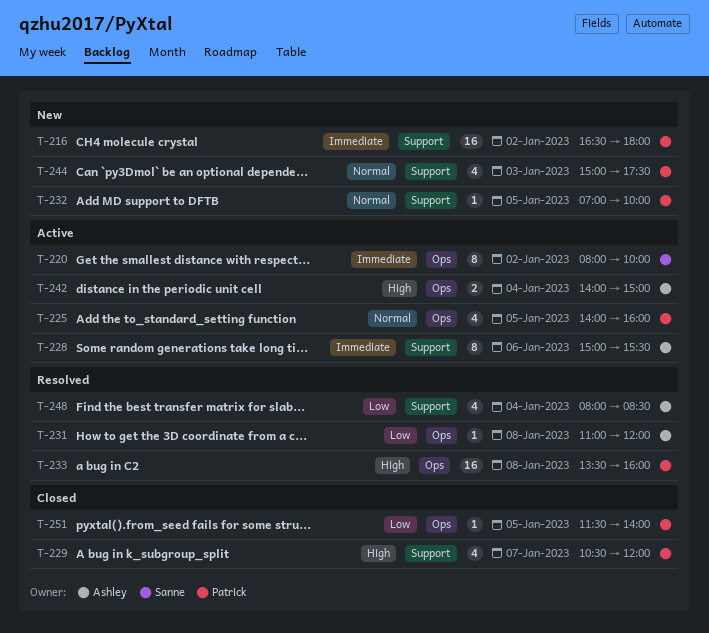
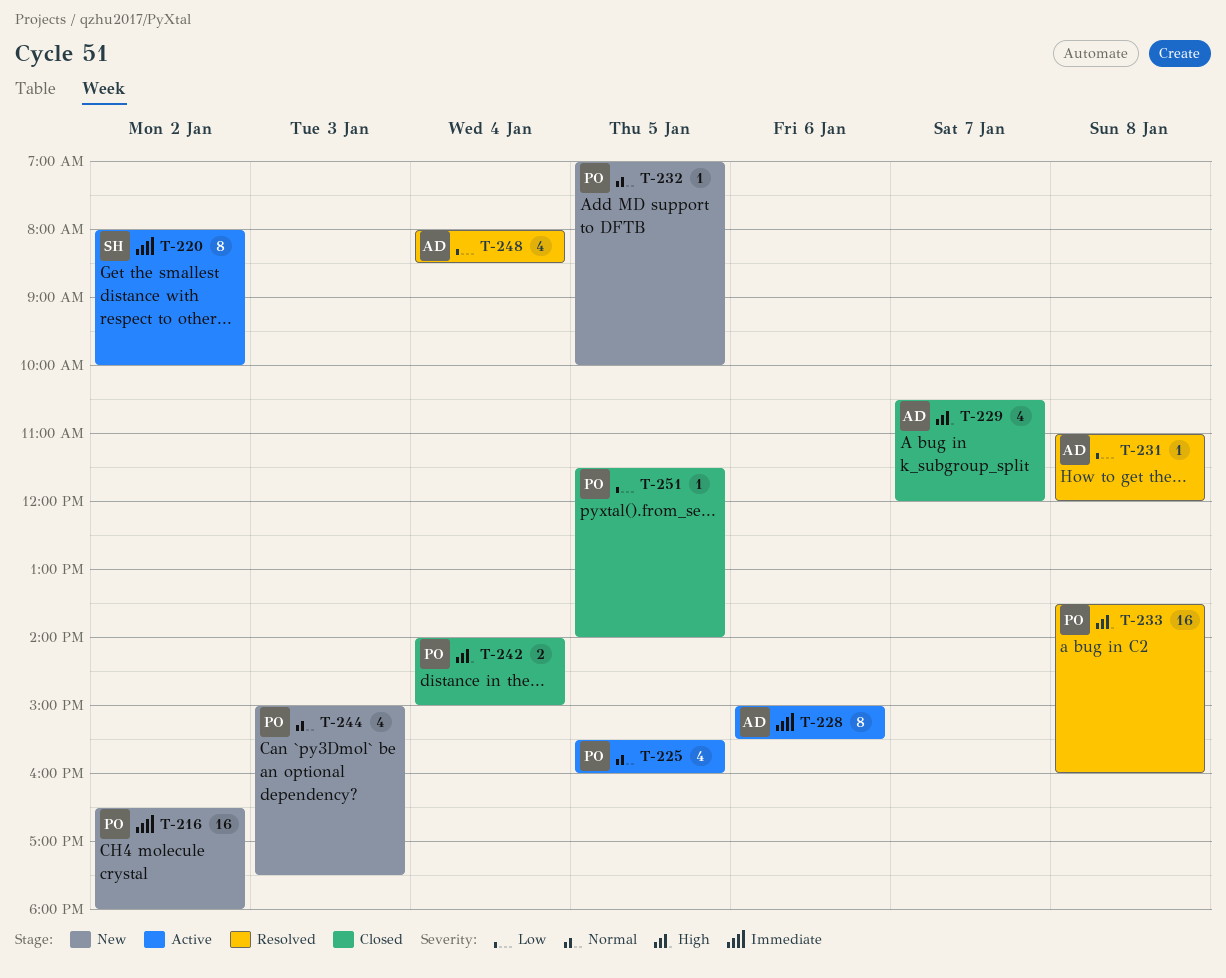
T-225, begins: 14:00 -> 15:30
T-229, owner: Patrick -> Ashley
T-242, status: Active -> Closed
T-242, owner: Ashley -> Patrick

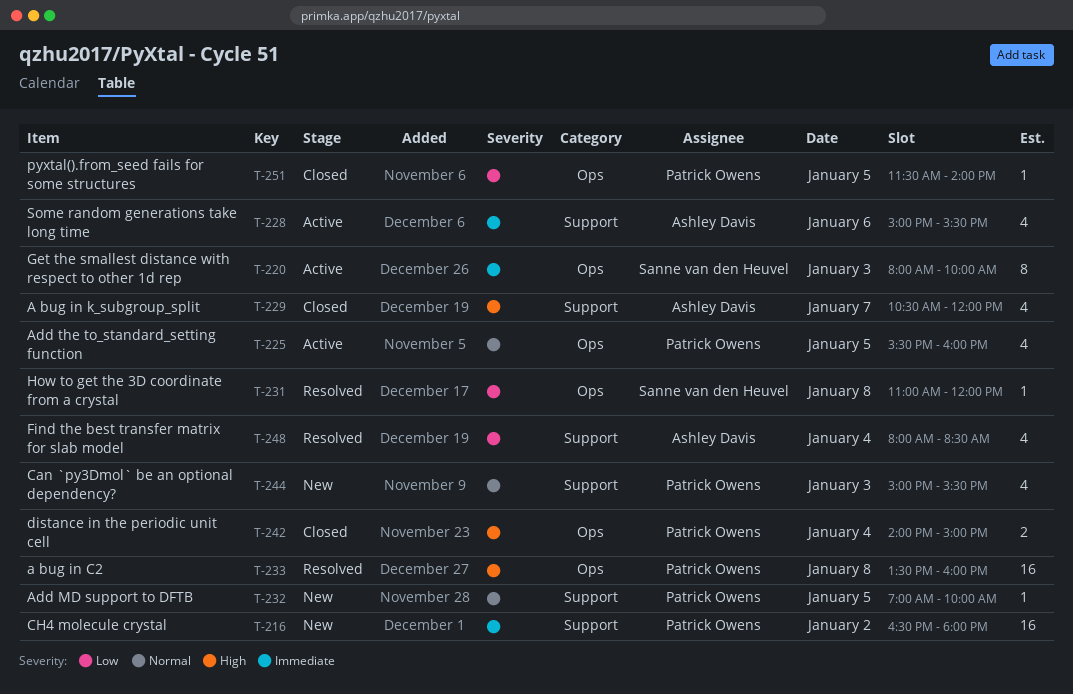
T-220, day: Jan 2 -> Jan 3
T-228, estimate: 8 -> 4
T-231, owner: Ashley Davis -> Sanne van den Heuvel
T-244, ends: 17:30 -> 15:30

